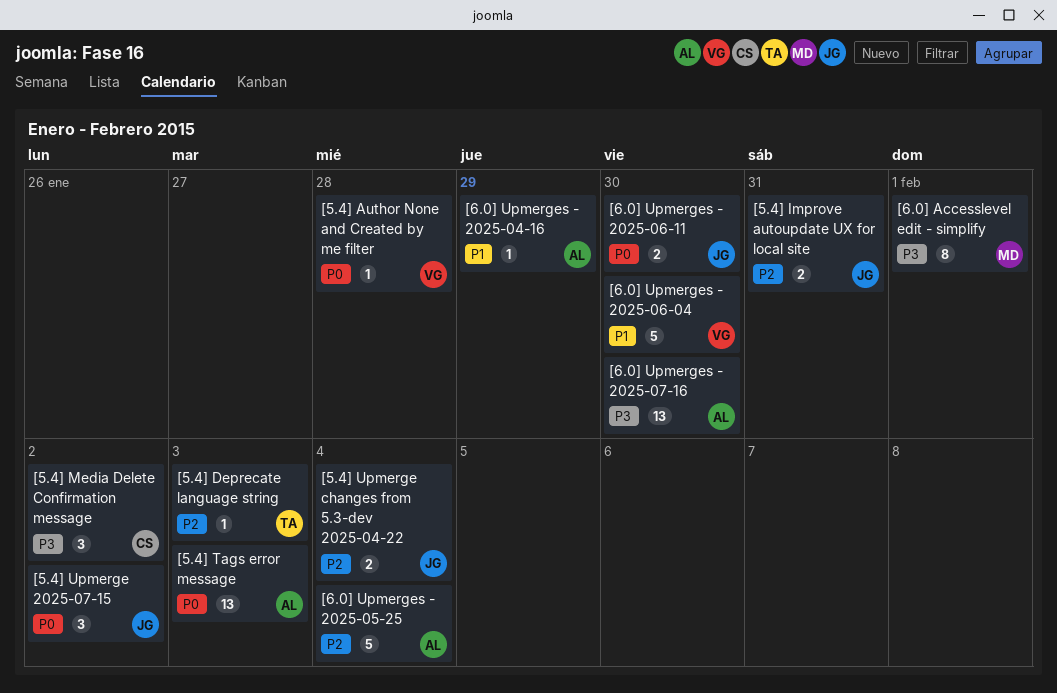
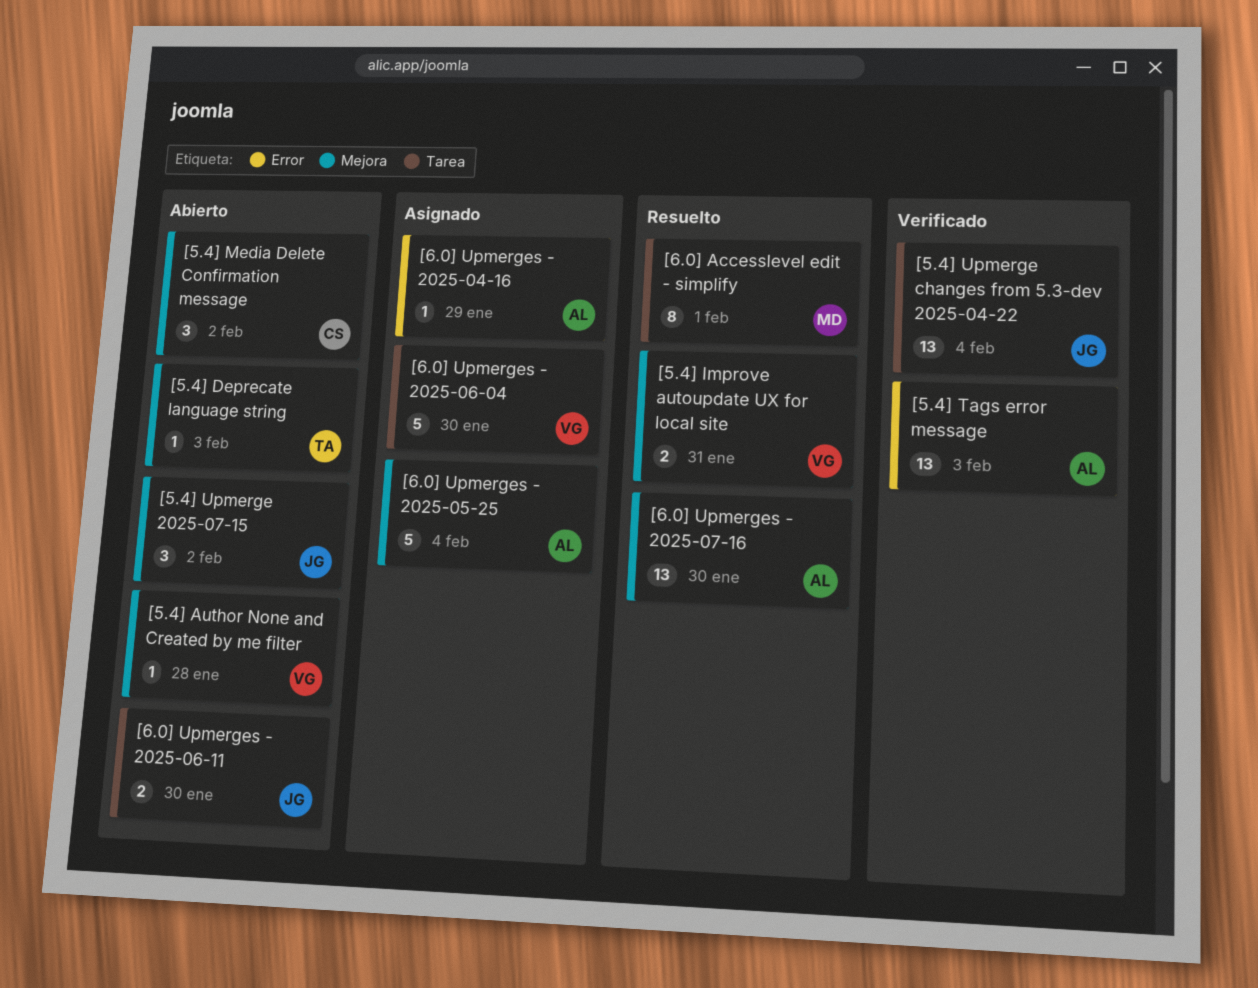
[5.4] Improve autoupdate UX for local site, owner: JG -> VG
[5.4] Upmerge changes from 5.3-dev 2025-04-22, estimate: 2 -> 13

